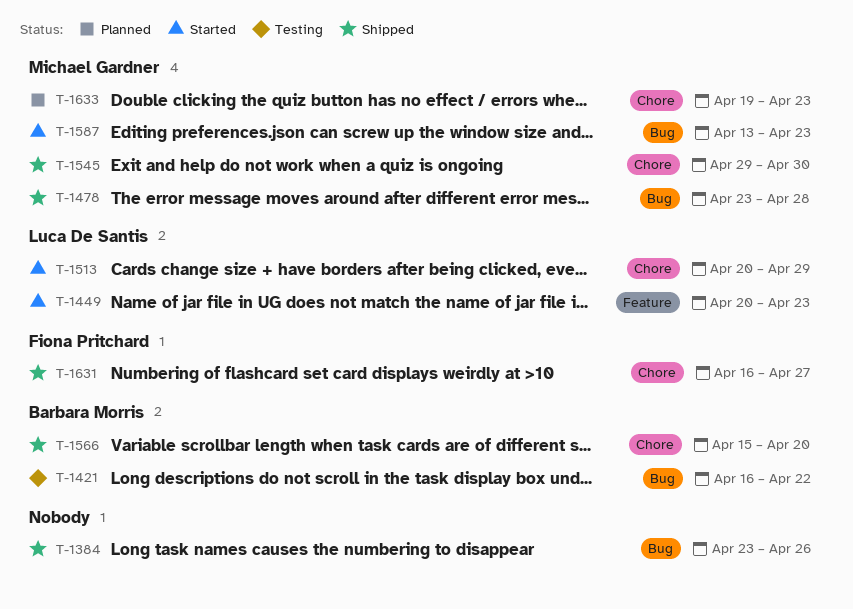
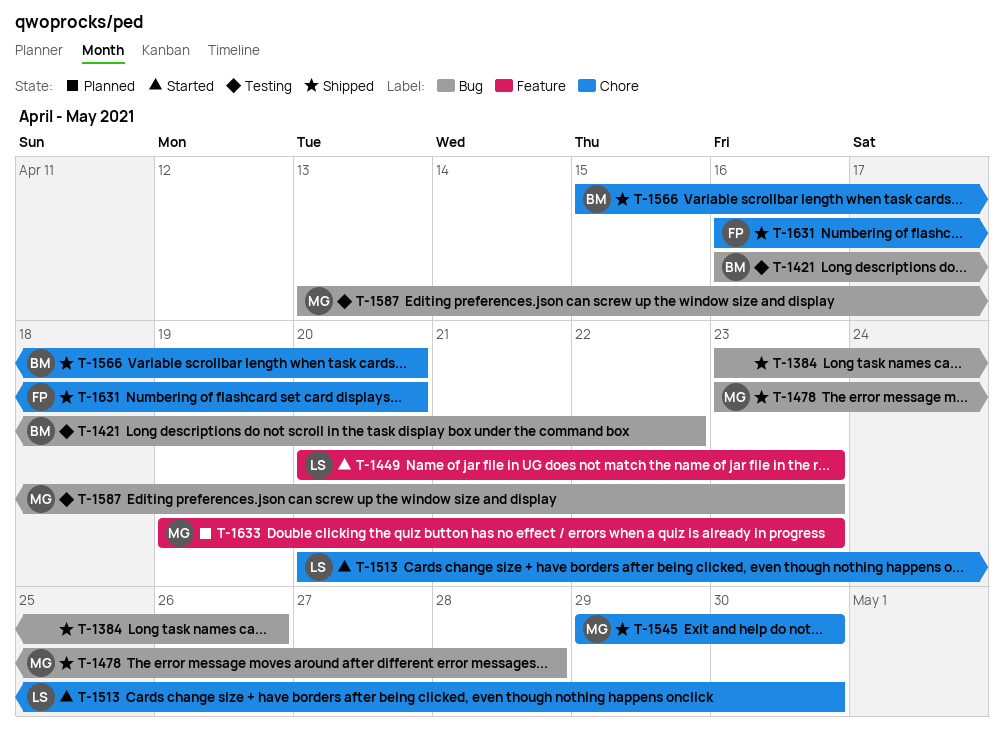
T-1513, due: Apr 29 -> Apr 30
T-1587, status: Started -> Testing
T-1631, due: Apr 27 -> Apr 20
T-1633, label: Chore -> Feature

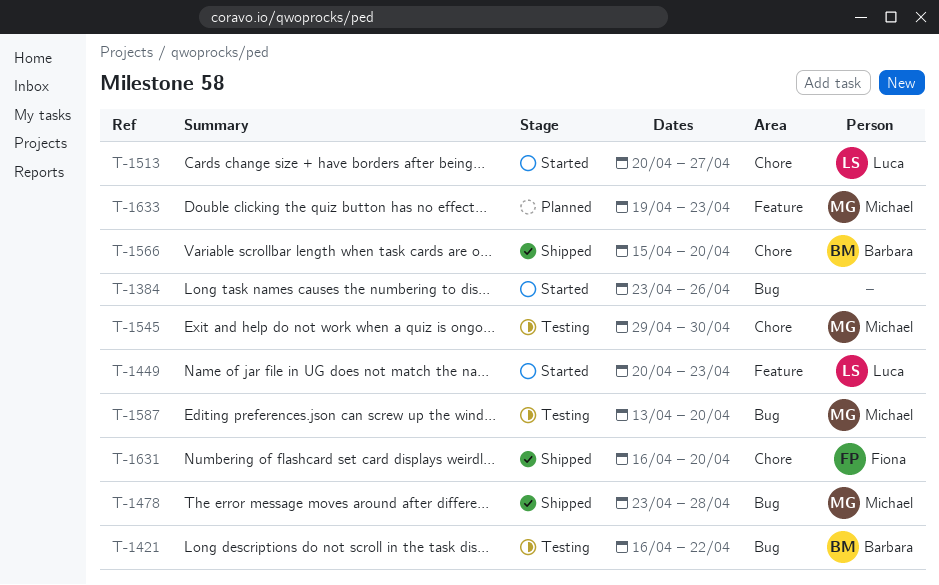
T-1384, status: Shipped -> Started
T-1513, due: Apr 30 -> Apr 27
T-1545, status: Shipped -> Testing
T-1587, due: Apr 23 -> Apr 20

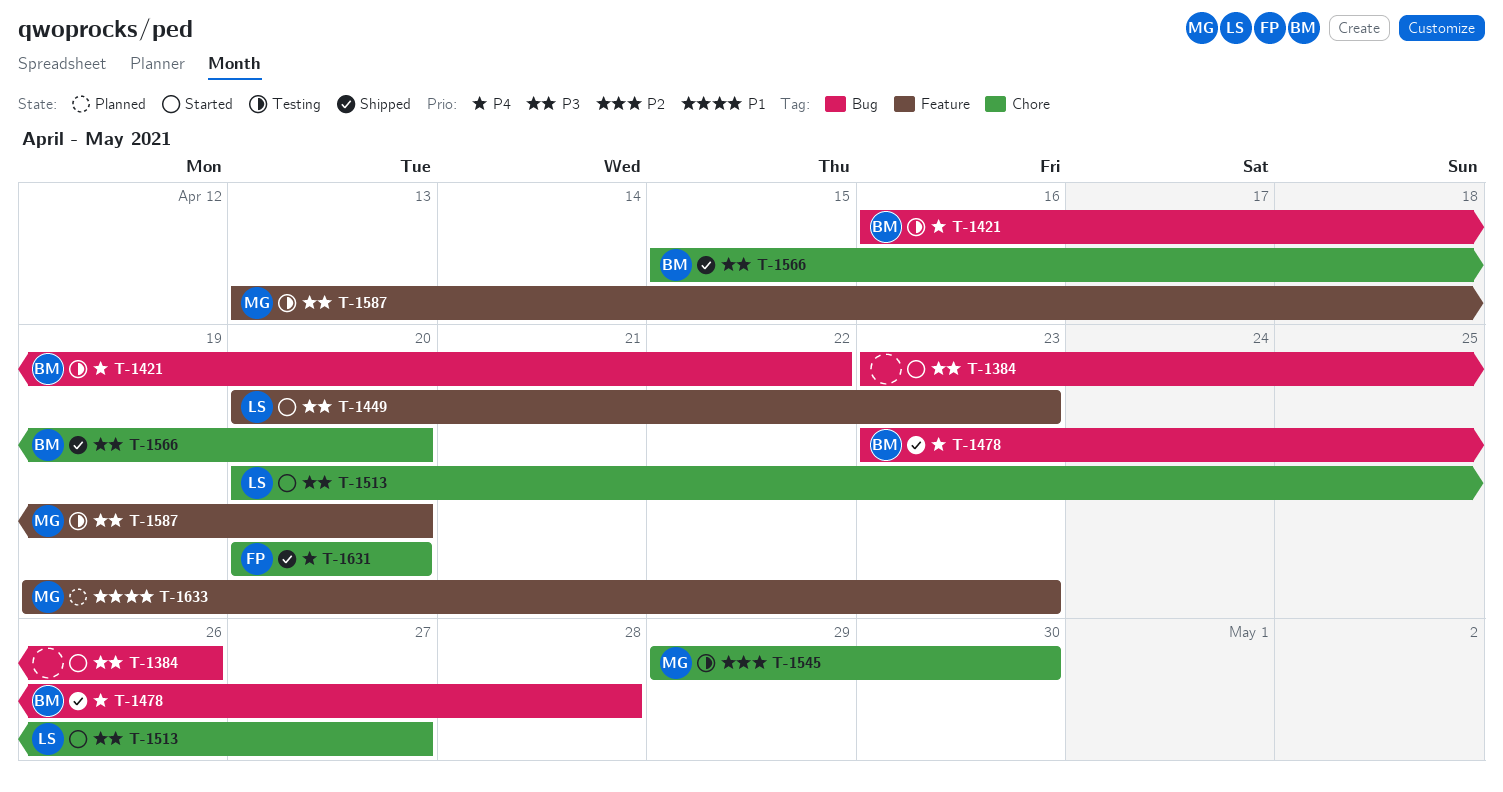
T-1478, owner: Michael -> Barbara
T-1587, label: Bug -> Feature
T-1631, start: Apr 16 -> Apr 20

